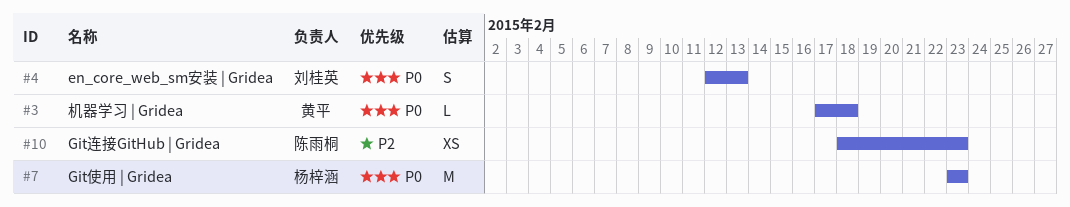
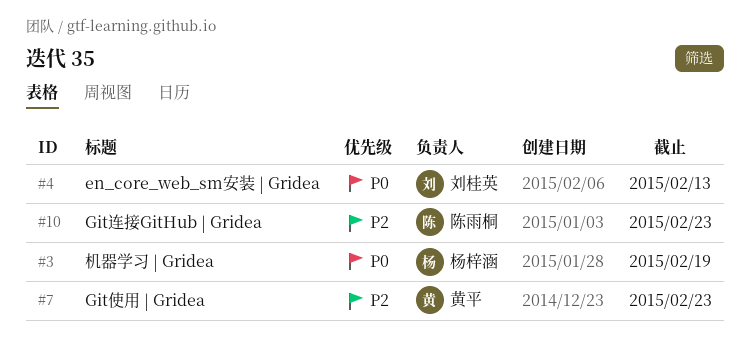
#3, owner: 黄平 -> 杨梓涵
#3, due: Feb 18 -> Feb 19
#7, owner: 杨梓涵 -> 黄平
#7, priority: P0 -> P2

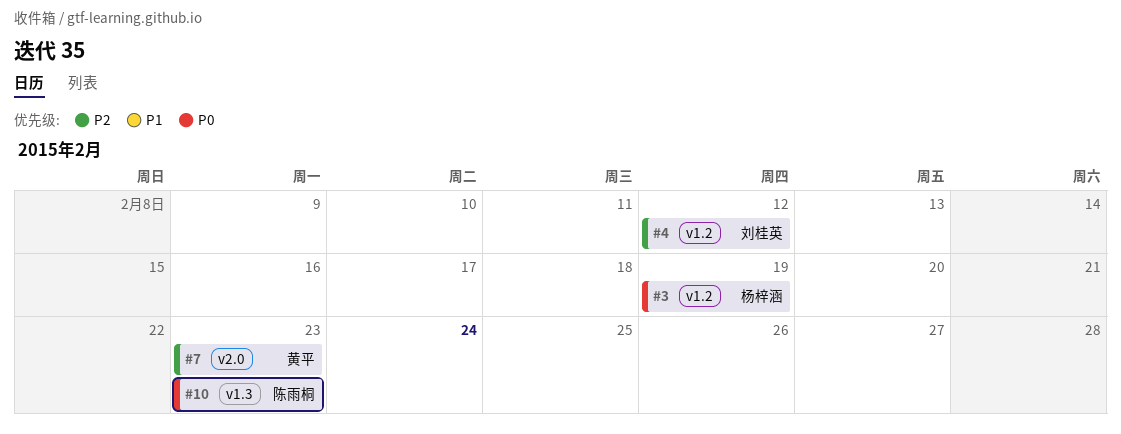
#4, priority: P0 -> P2
#4, due: Feb 13 -> Feb 12
#10, priority: P2 -> P0

